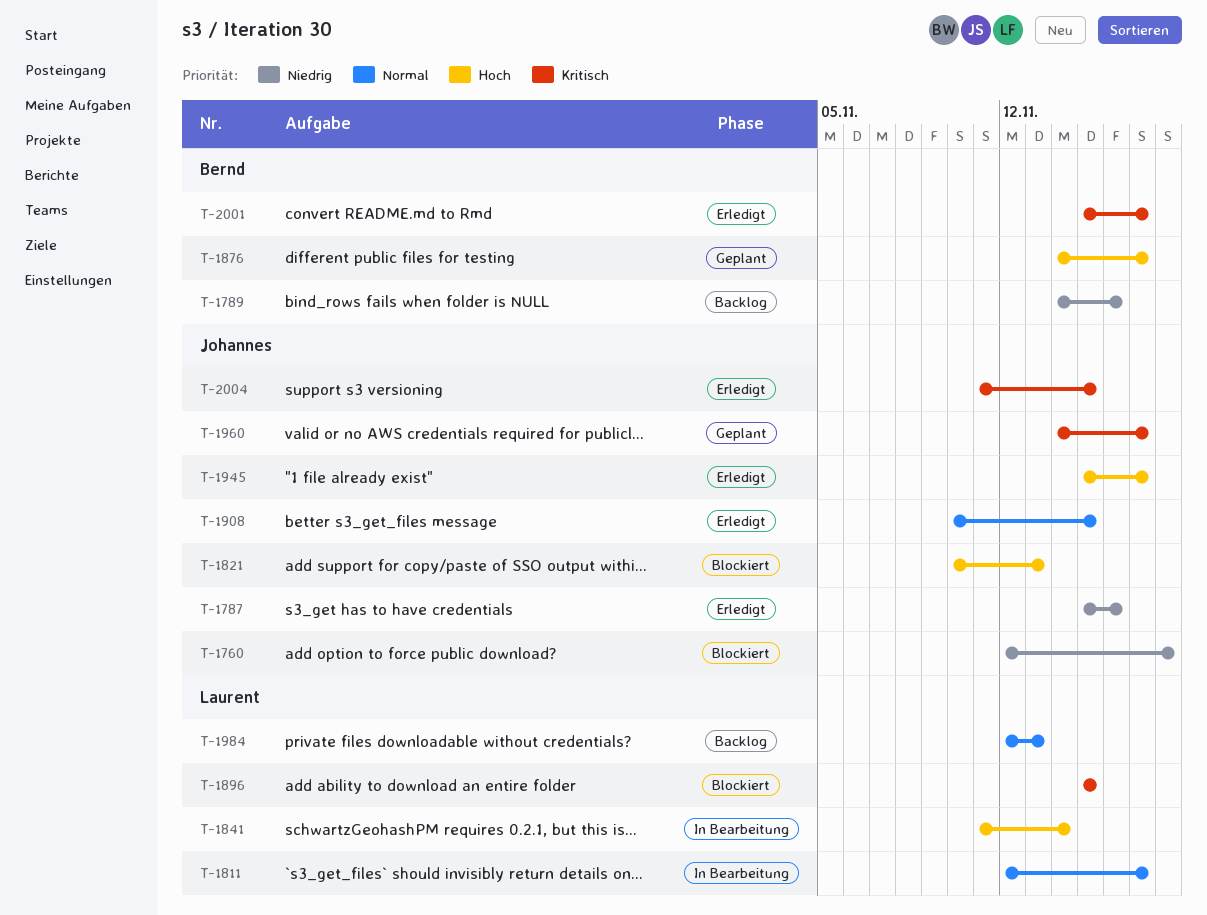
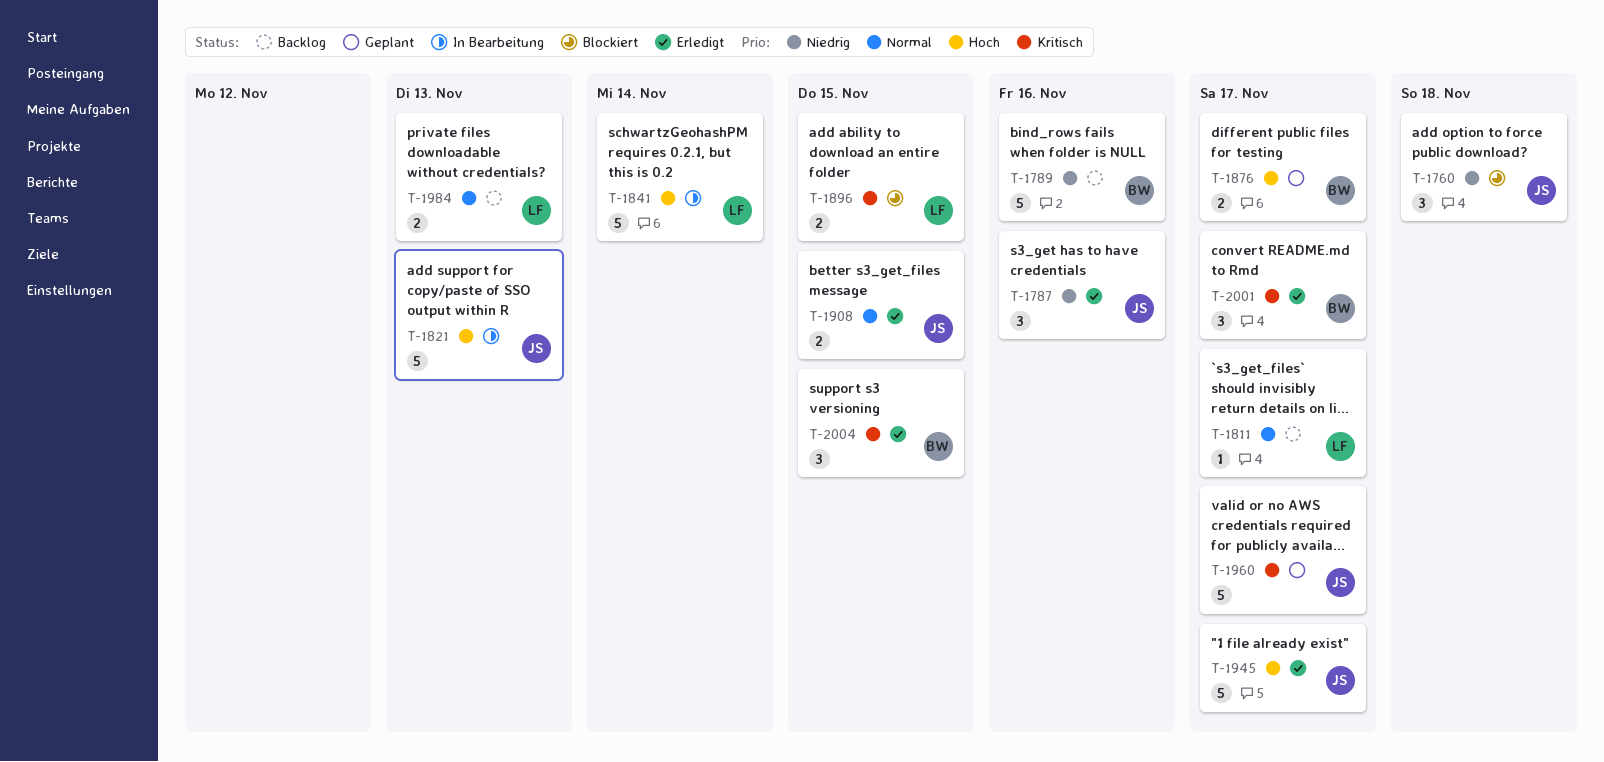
T-1811, status: In Bearbeitung -> Backlog
T-1821, status: Blockiert -> In Bearbeitung
T-2004, owner: Johannes -> Bernd

